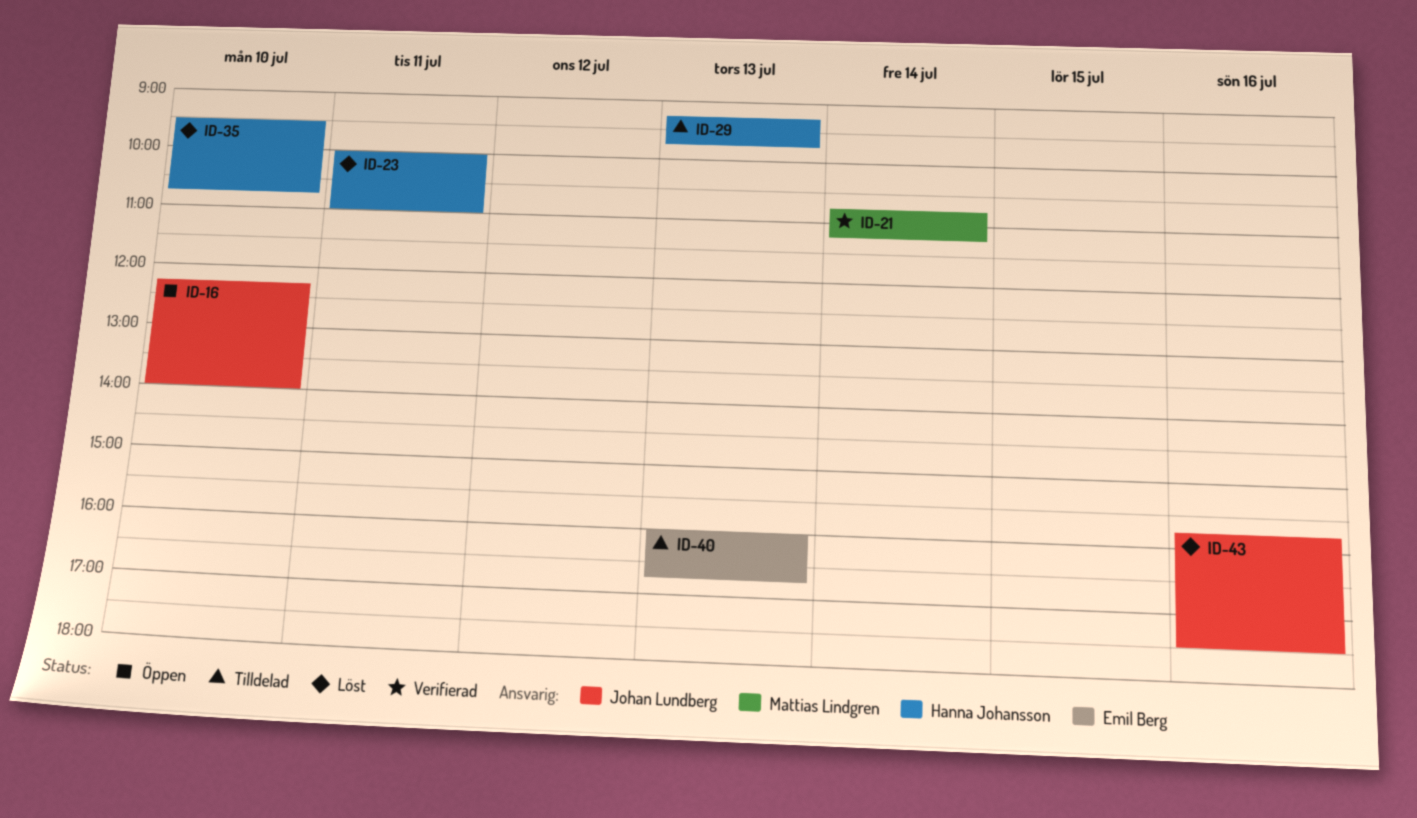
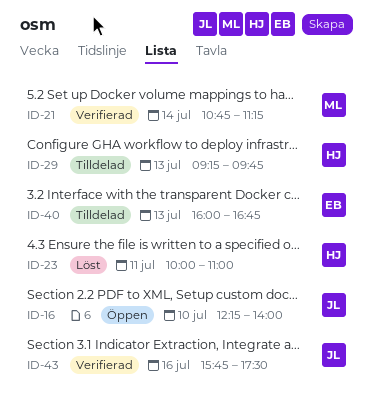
ID-35: present -> none
ID-43, status: Löst -> Verifierad

